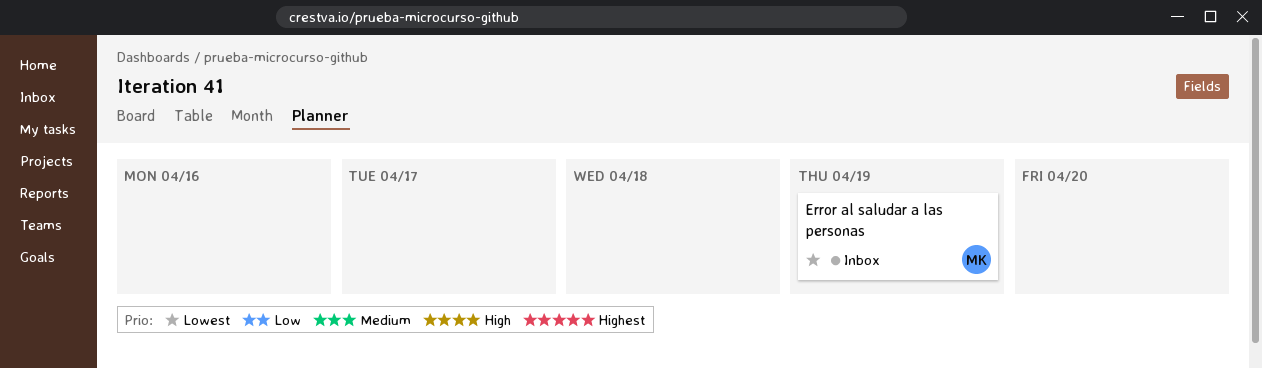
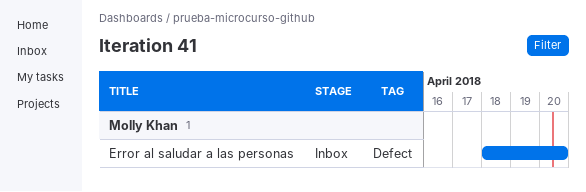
Error al saludar a las personas, due: Apr 19 -> Apr 20

